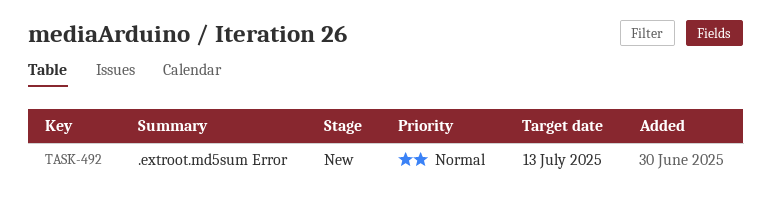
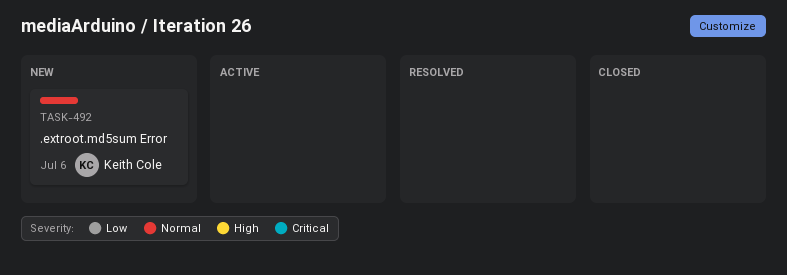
TASK-492, due: Jul 13 -> Jul 6

